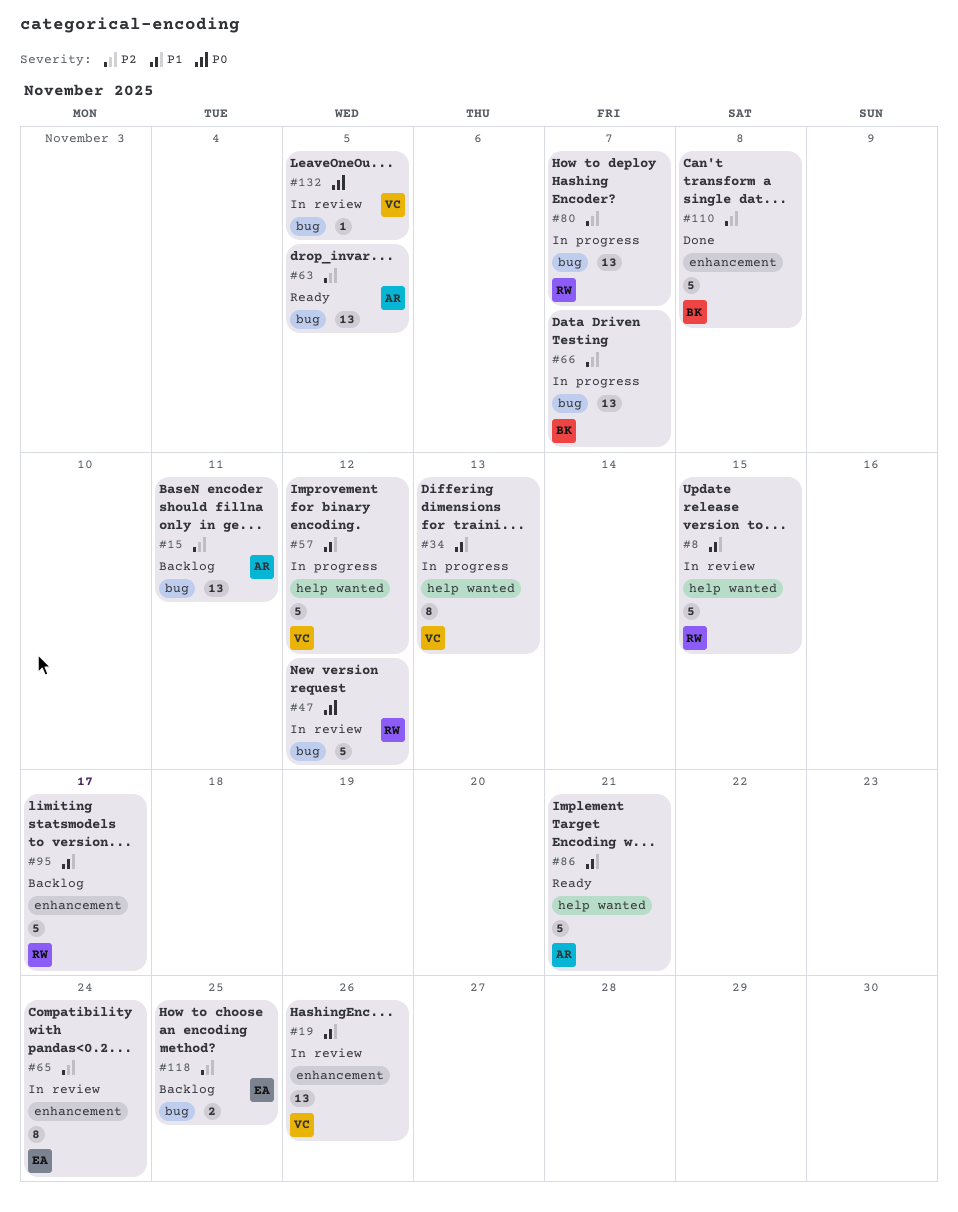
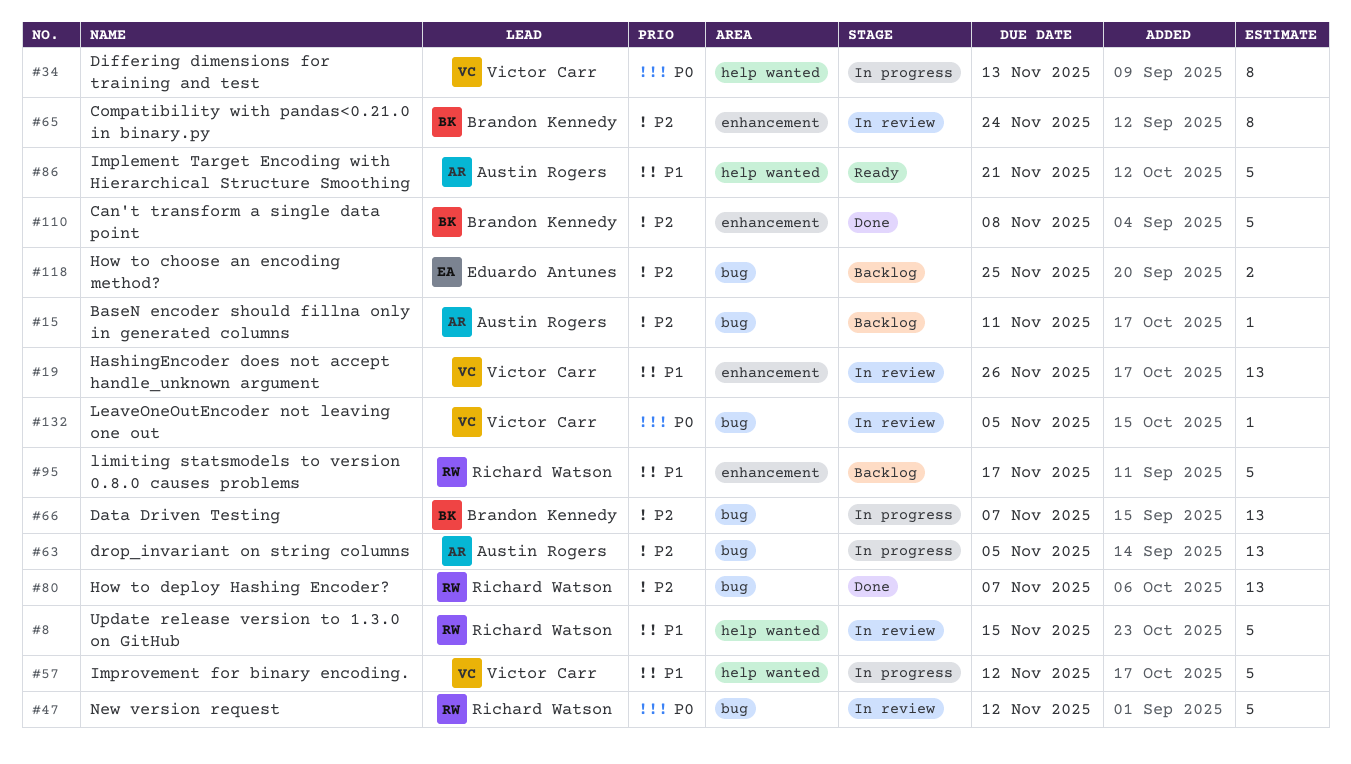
#15, estimate: 13 -> 1
#34, priority: P1 -> P0
#63, status: Ready -> In progress
#65, owner: Eduardo Antunes -> Brandon Kennedy
#80, status: In progress -> Done

